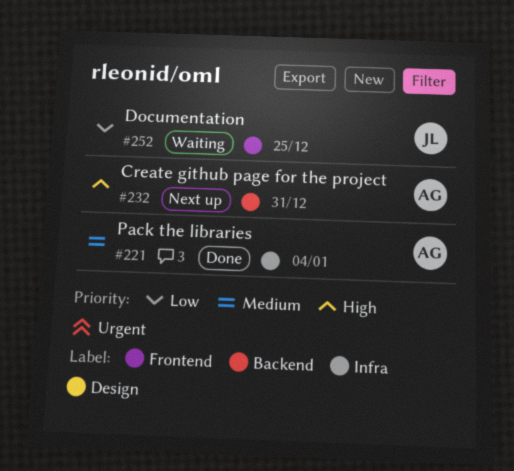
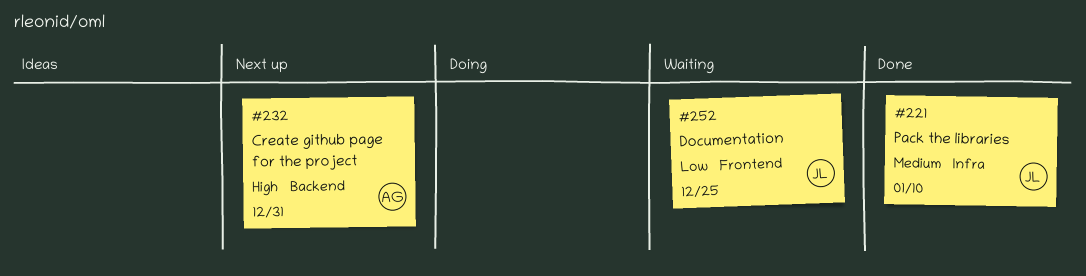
#221, owner: AG -> JL
#221, due: Jan 4 -> Jan 10

